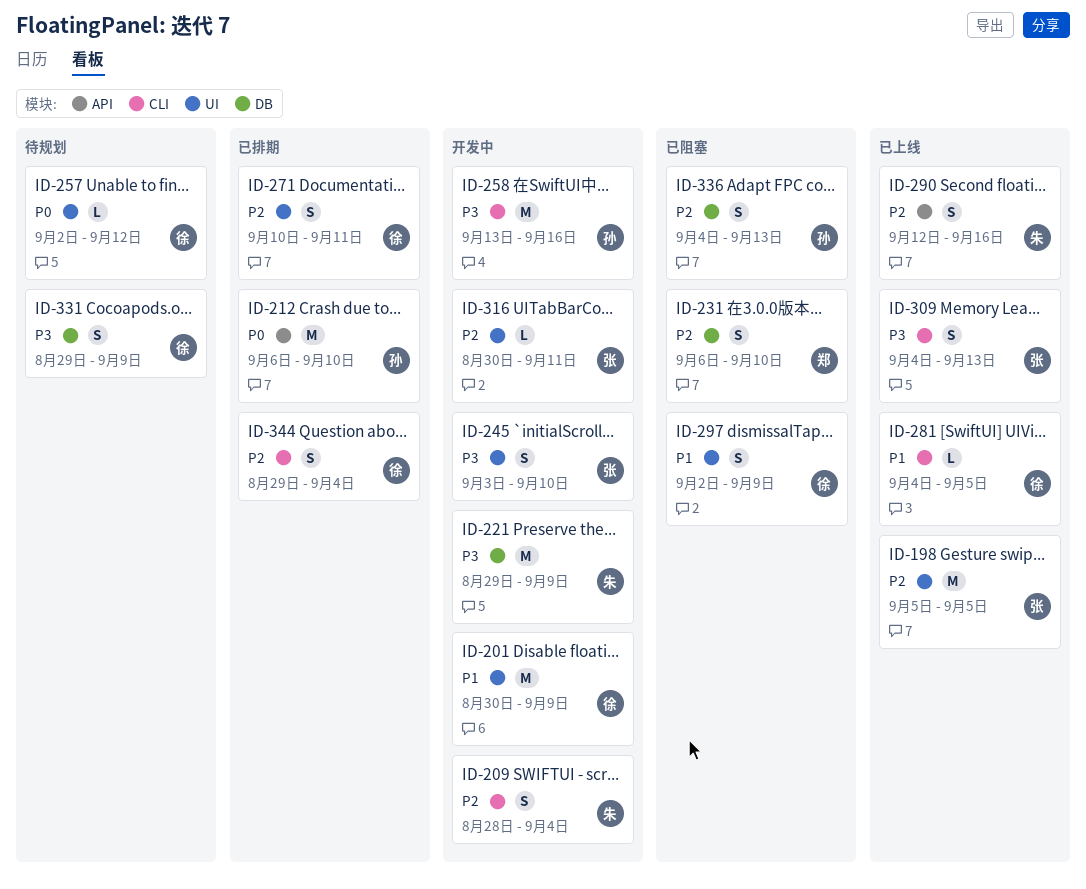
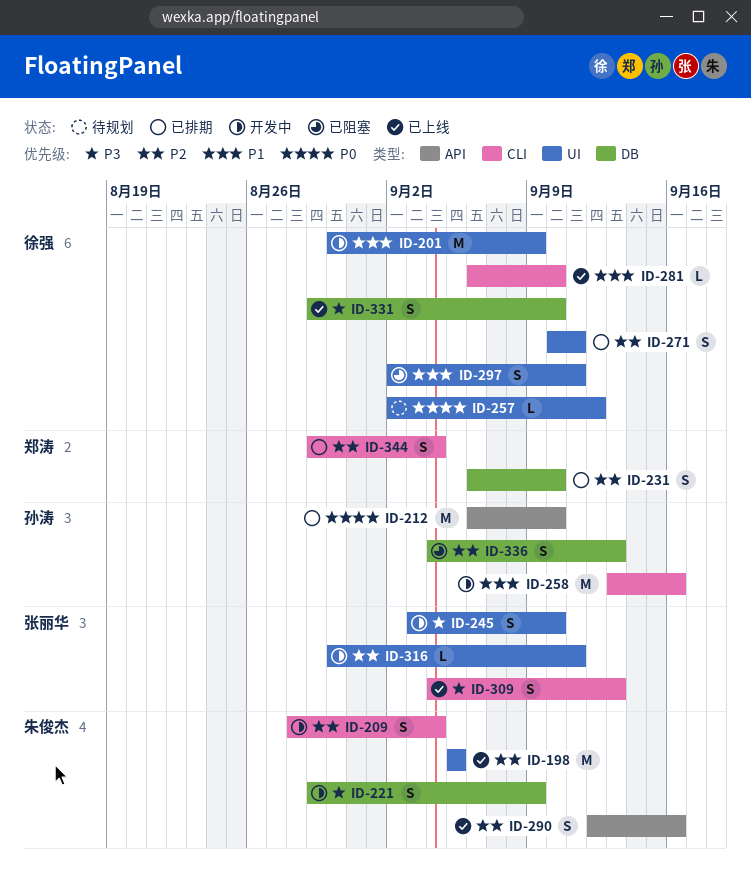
ID-198, owner: 张丽华 -> 朱俊杰
ID-221, estimate: M -> S
ID-231, status: 已阻塞 -> 已排期
ID-258, priority: P3 -> P1
ID-281, start: Sep 4 -> Sep 6
ID-281, due: Sep 5 -> Sep 10
ID-297, due: Sep 9 -> Sep 11
ID-331, status: 待规划 -> 已上线
ID-331, due: Sep 9 -> Sep 10
ID-344, owner: 徐强 -> 郑涛

